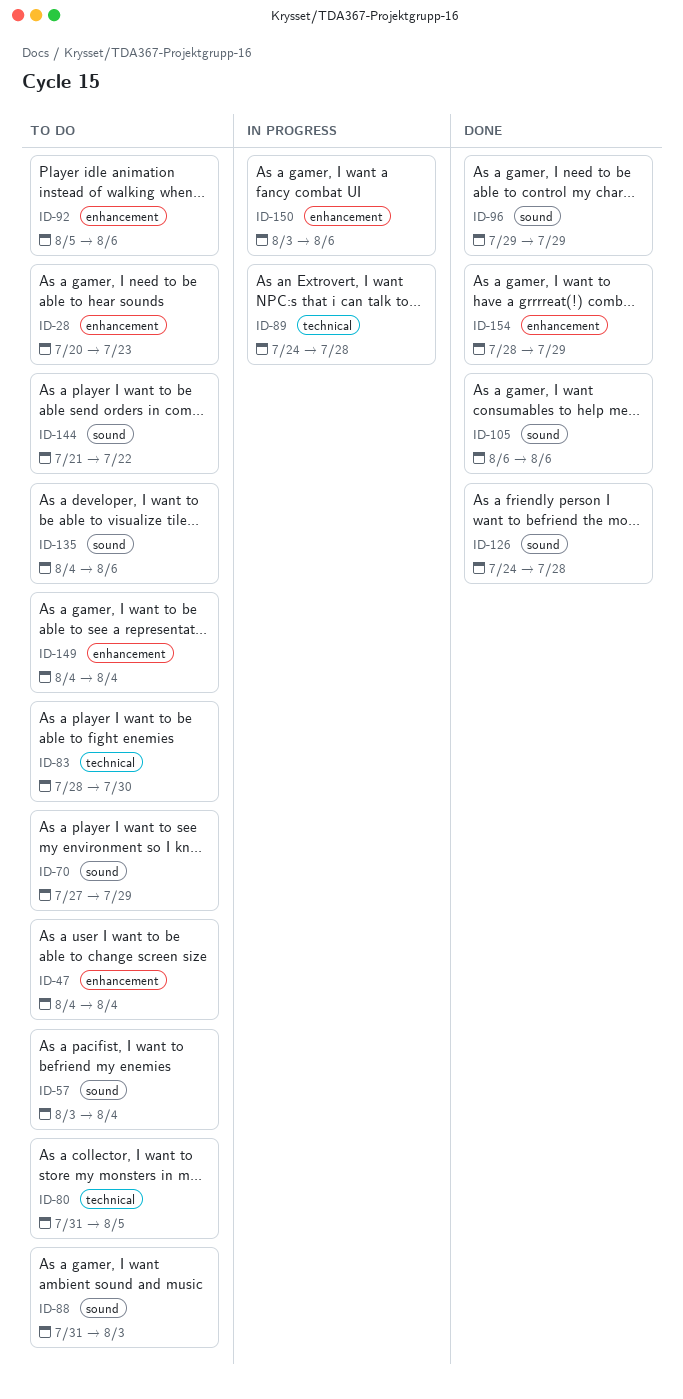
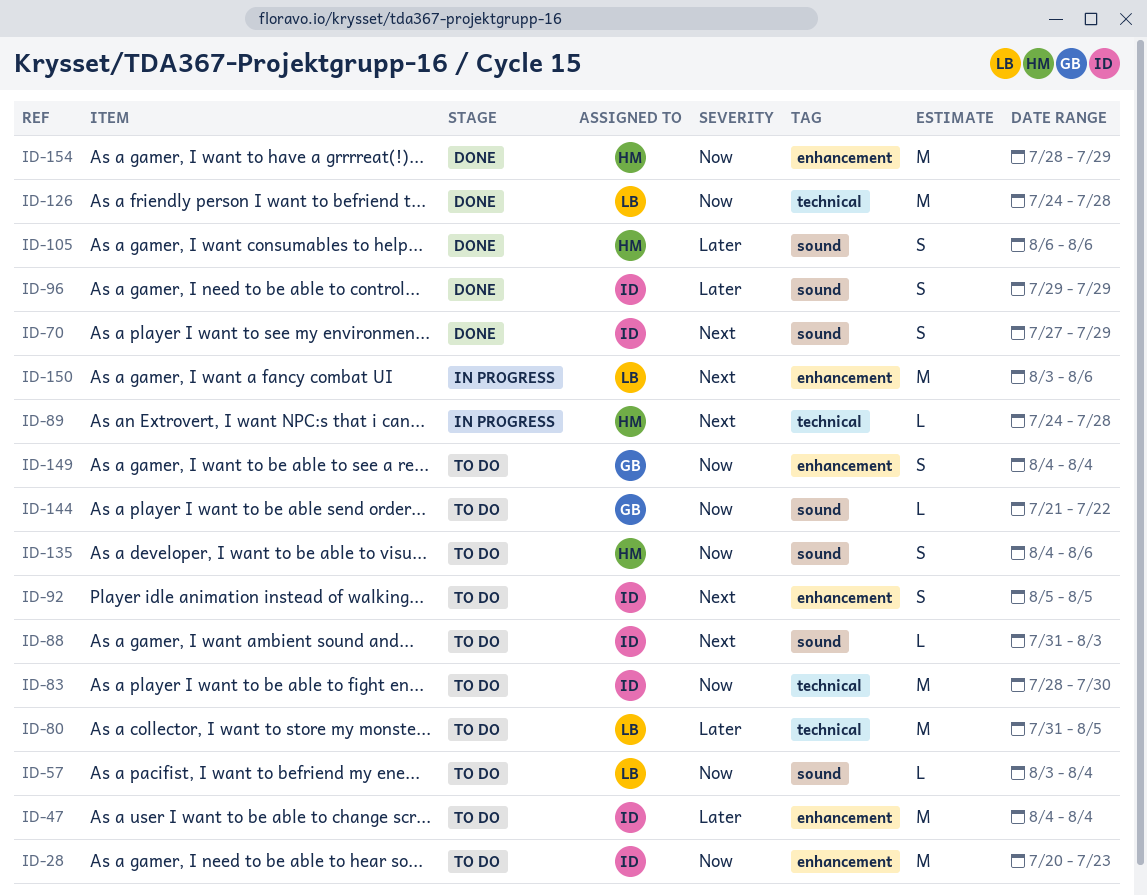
ID-70, status: To do -> Done
ID-92, due: Aug 6 -> Aug 5
ID-126, label: sound -> technical

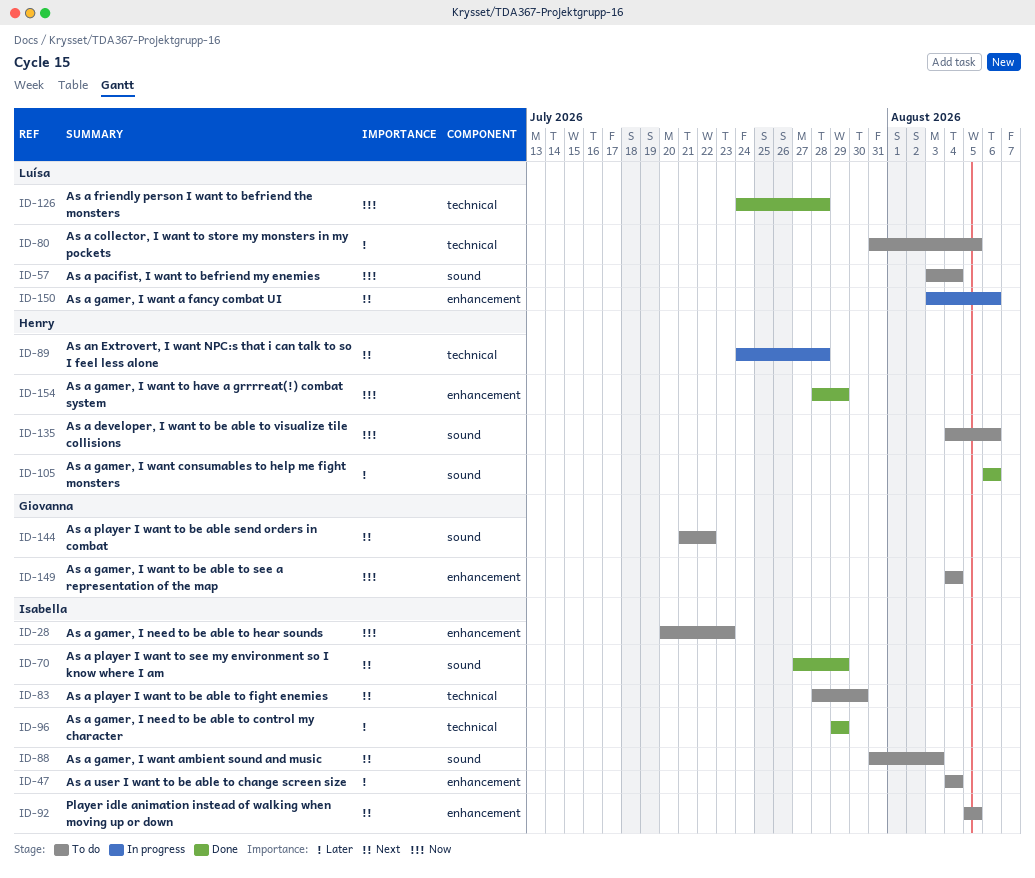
ID-83, priority: Now -> Next
ID-96, label: sound -> technical
ID-144, priority: Now -> Next

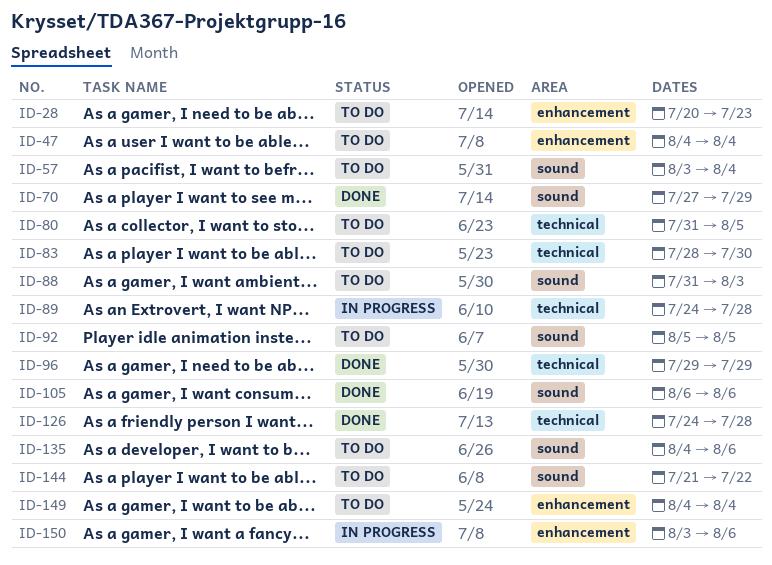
ID-92, label: enhancement -> sound
ID-154: present -> none

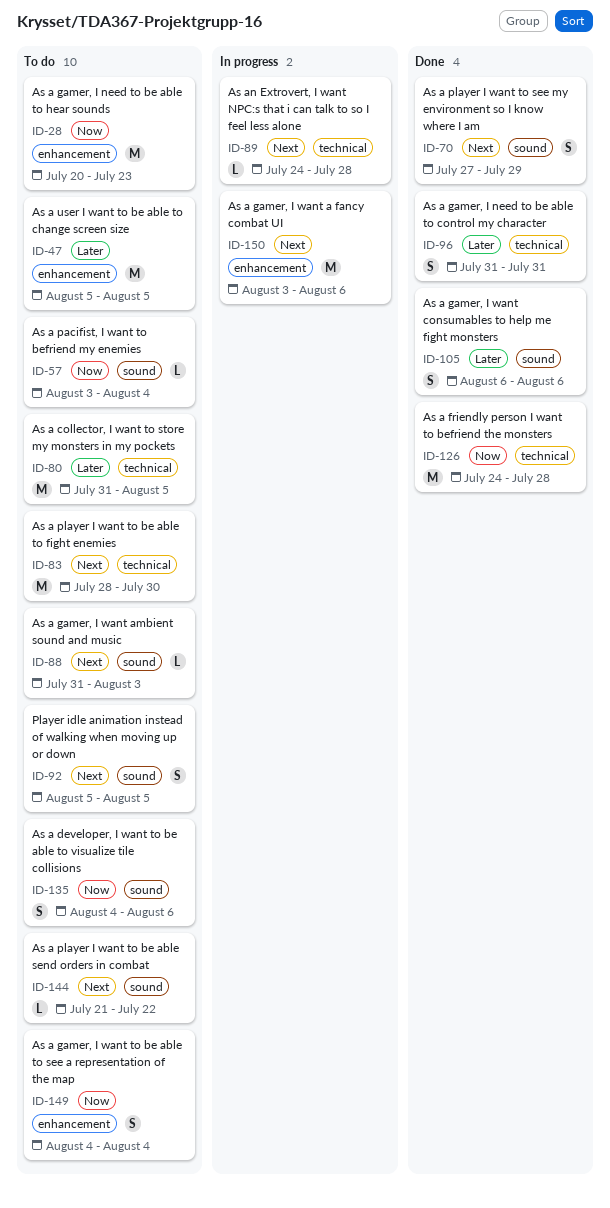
ID-47, start: Aug 4 -> Aug 5
ID-47, due: Aug 4 -> Aug 5
ID-96, start: Jul 29 -> Jul 31
ID-96, due: Jul 29 -> Jul 31

